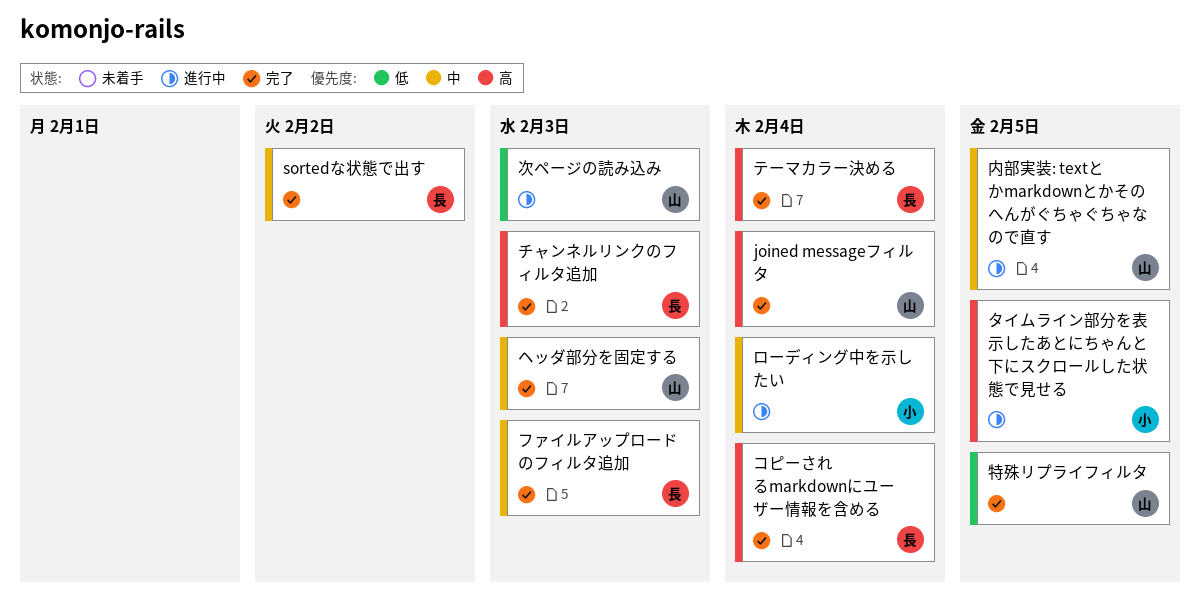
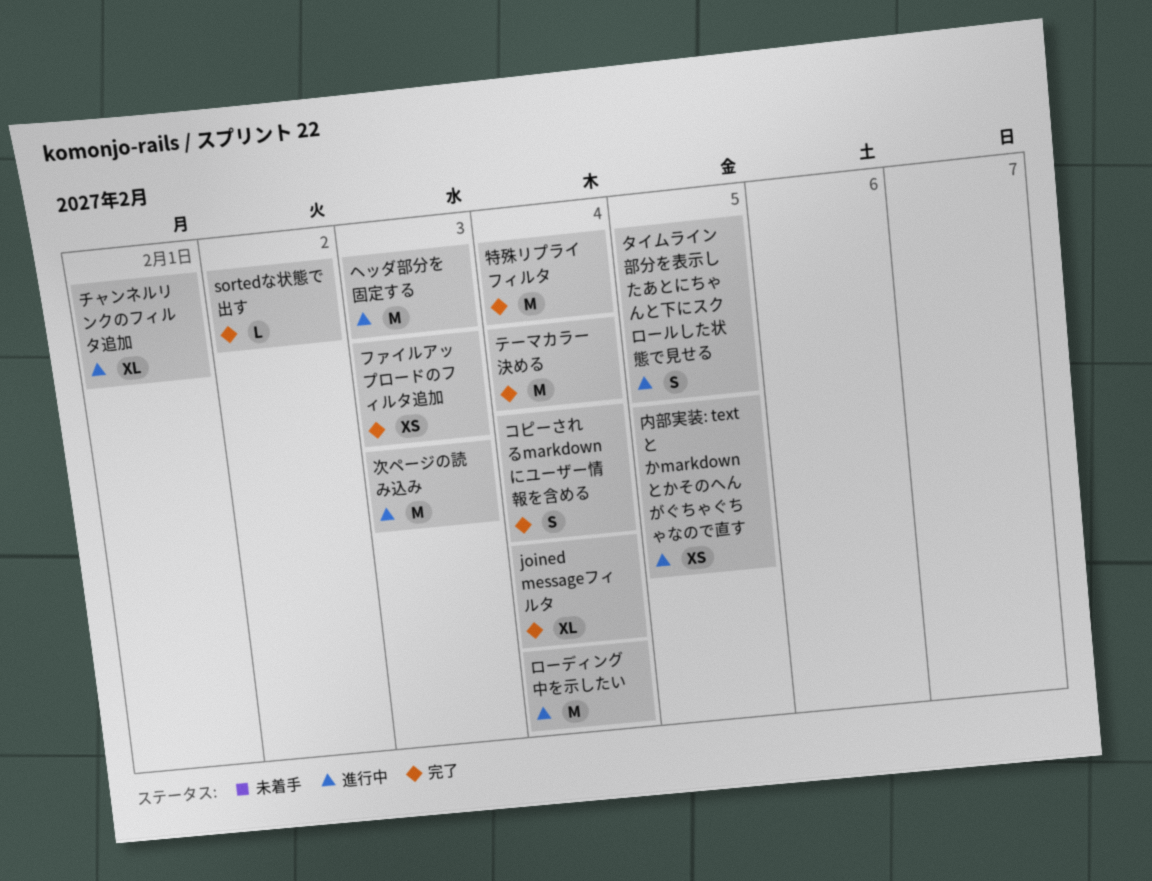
チャンネルリンクのフィルタ追加, status: 完了 -> 進行中
チャンネルリンクのフィルタ追加, due: Feb 3 -> Feb 1
ヘッダ部分を固定する, status: 完了 -> 進行中
特殊リプライフィルタ, due: Feb 5 -> Feb 4

